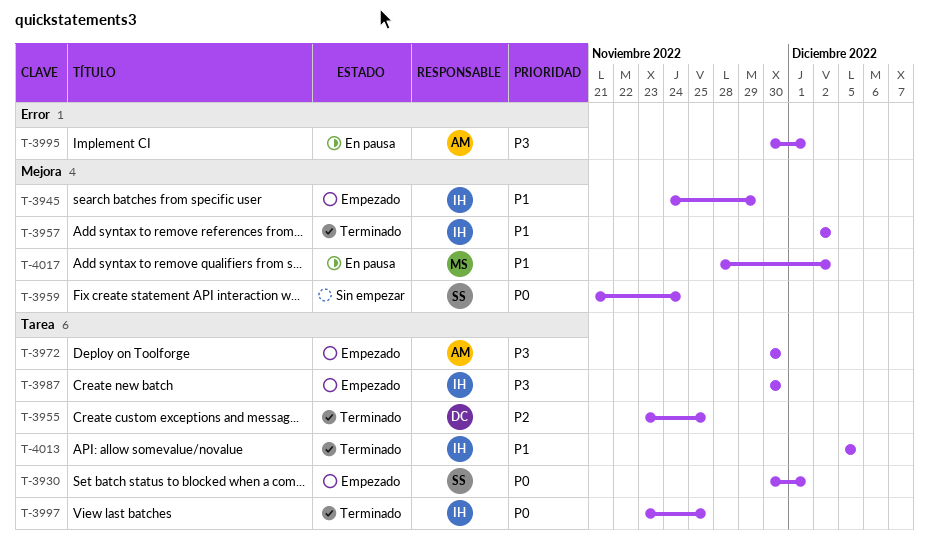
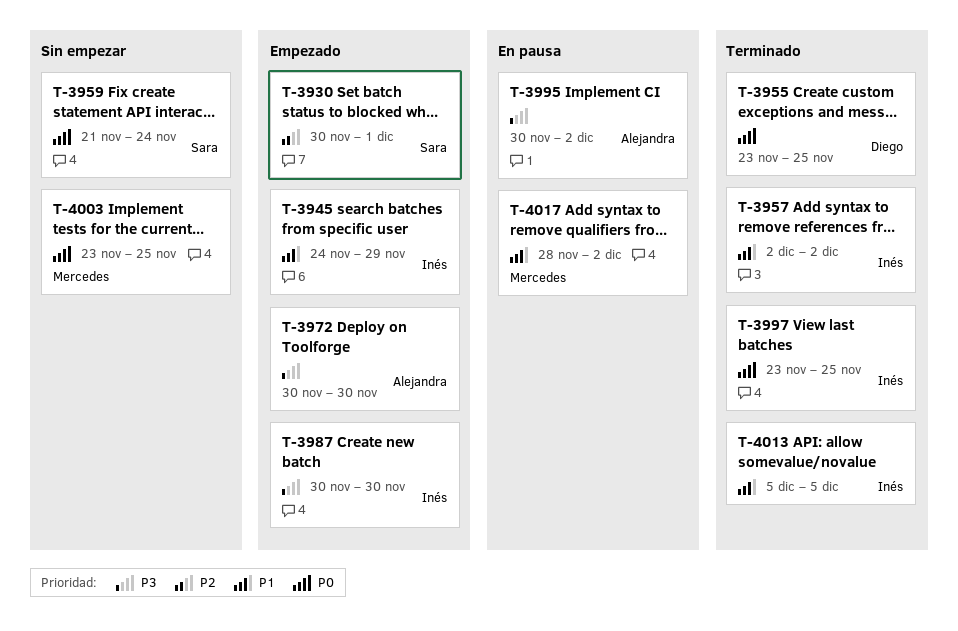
T-3930, priority: P0 -> P2
T-3955, priority: P2 -> P0
T-3995, due: Dec 1 -> Dec 2
T-4003: none -> present

